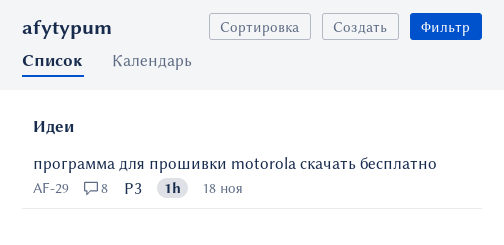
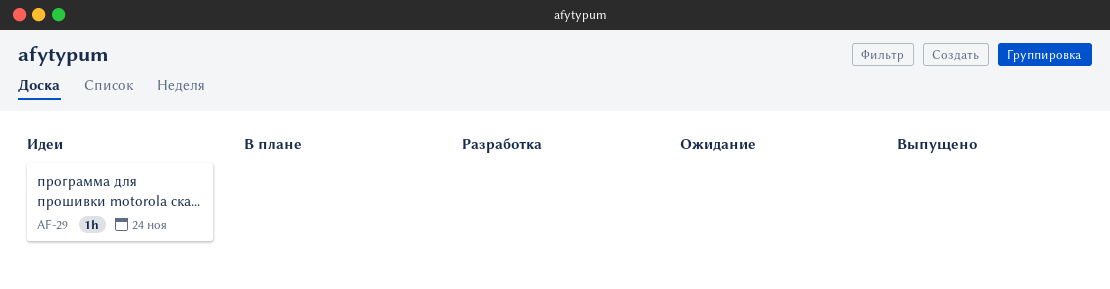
AF-29, due: Nov 18 -> Nov 24

